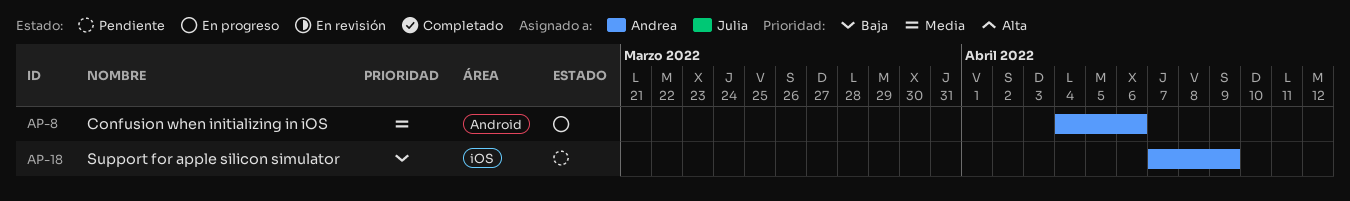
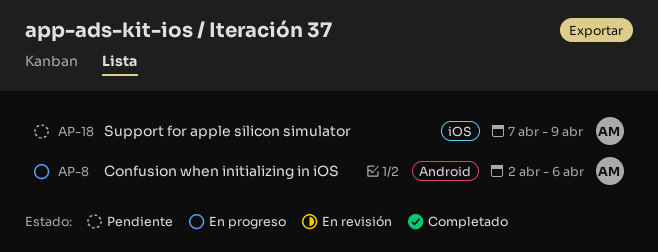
AP-8, start: Apr 4 -> Apr 2

